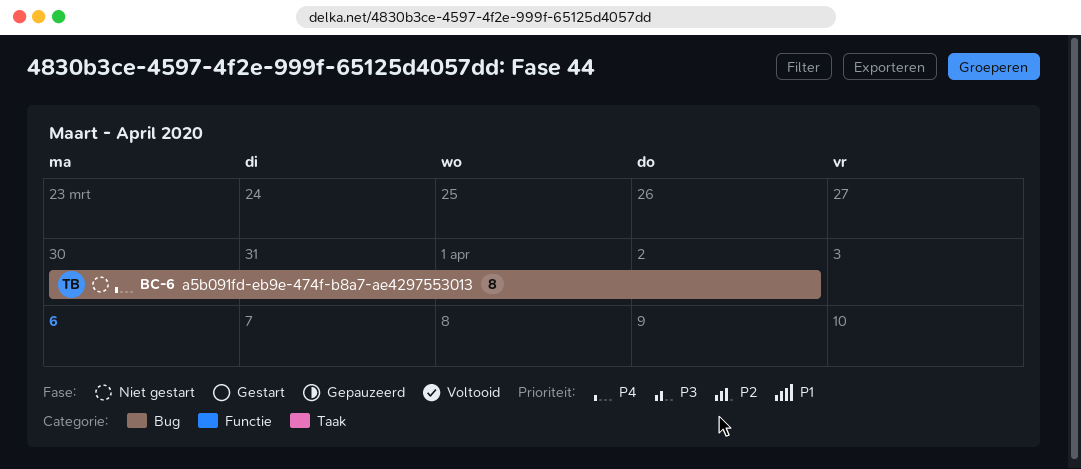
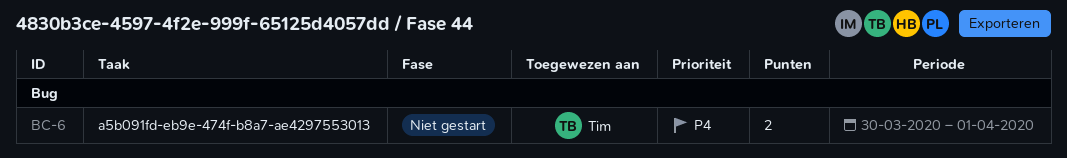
BC-6, estimate: 8 -> 2
BC-6, due: Apr 2 -> Apr 1

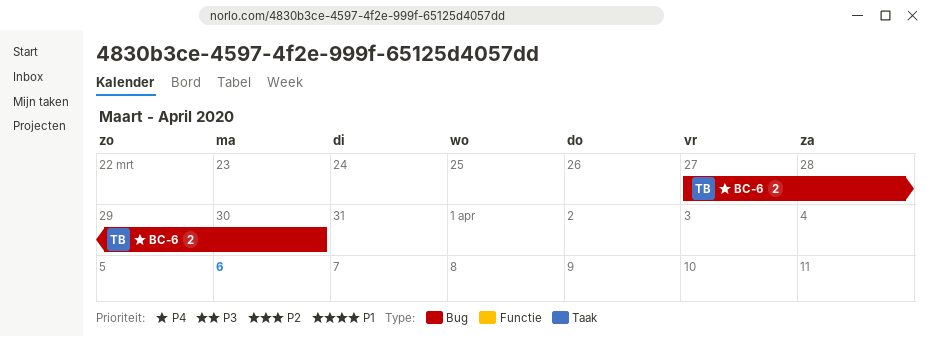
BC-6, start: Mar 30 -> Mar 27
BC-6, due: Apr 1 -> Mar 30

